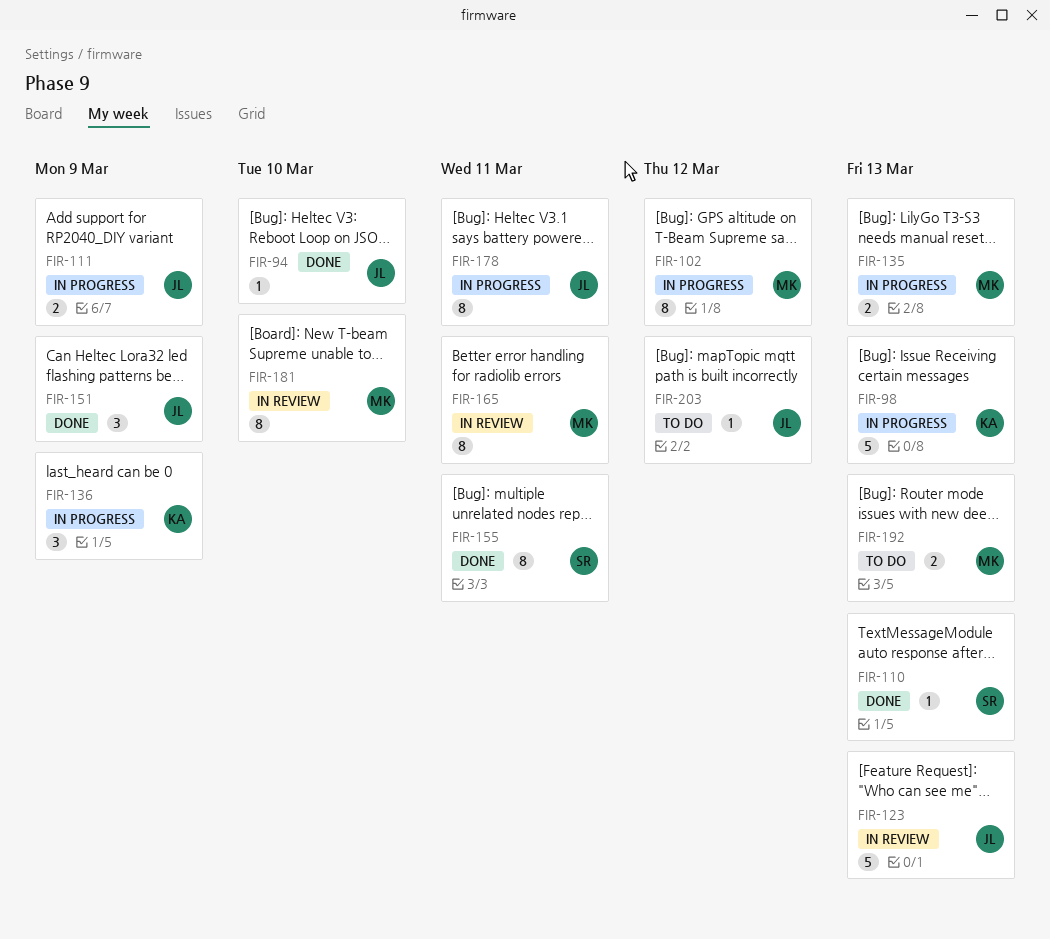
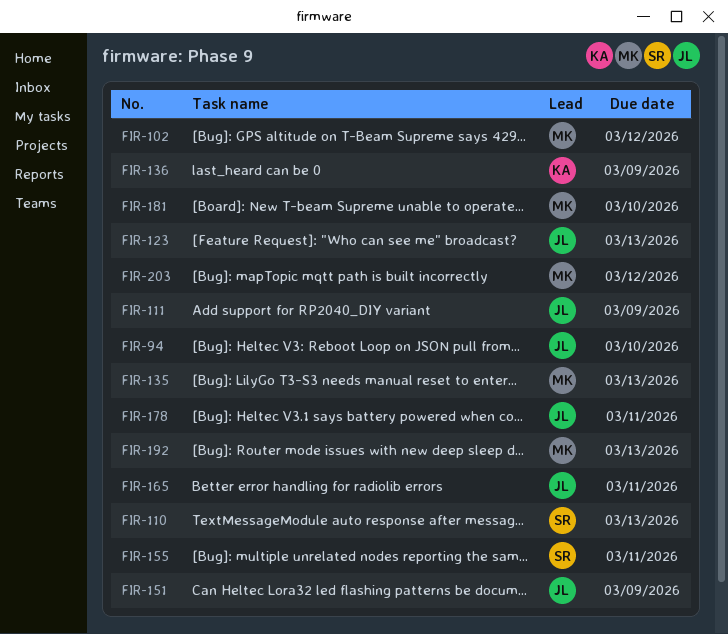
FIR-98: present -> none
FIR-165, owner: MK -> JL
FIR-203, owner: JL -> MK

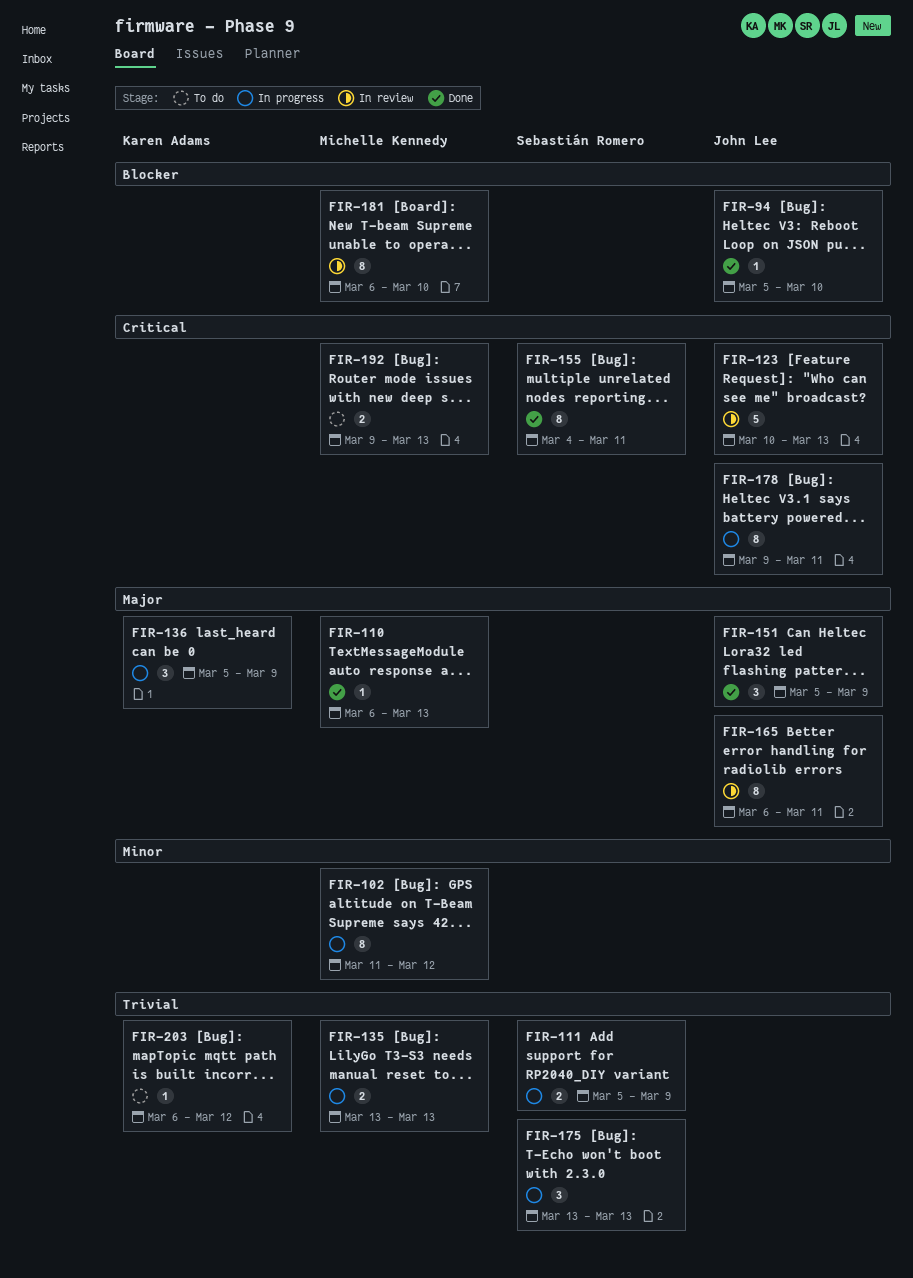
FIR-110, owner: Sebastián Romero -> Michelle Kennedy
FIR-111, owner: John Lee -> Sebastián Romero
FIR-175: none -> present
FIR-203, owner: Michelle Kennedy -> Karen Adams

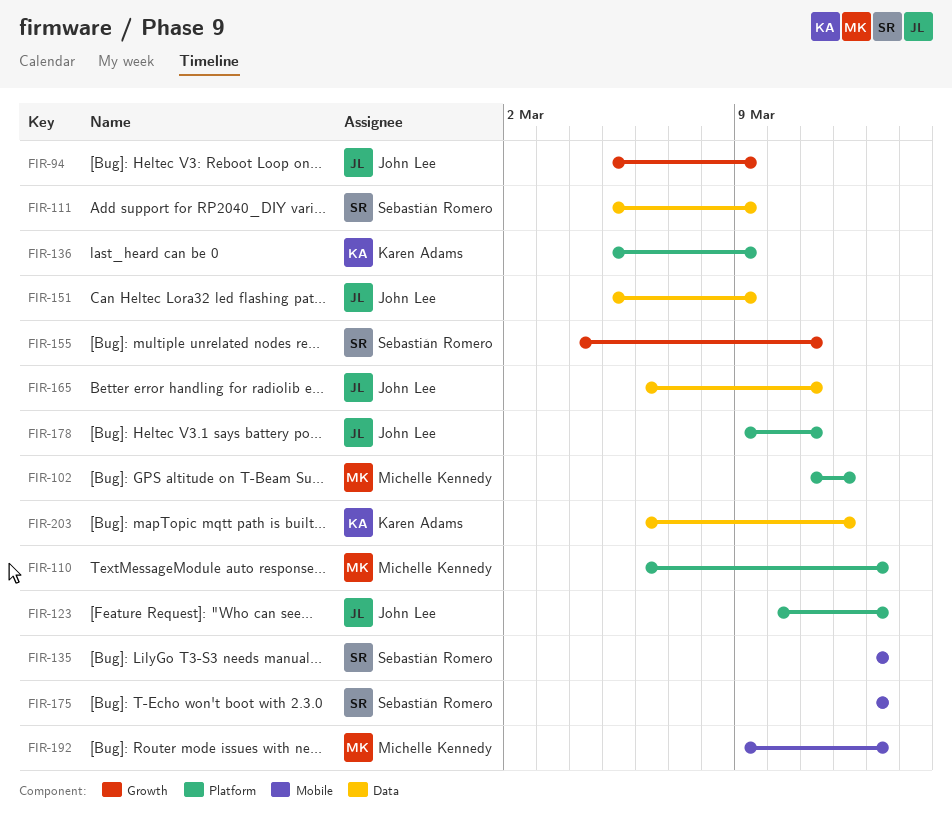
FIR-94, due: Mar 10 -> Mar 9
FIR-135, owner: Michelle Kennedy -> Sebastián Romero
FIR-181: present -> none

